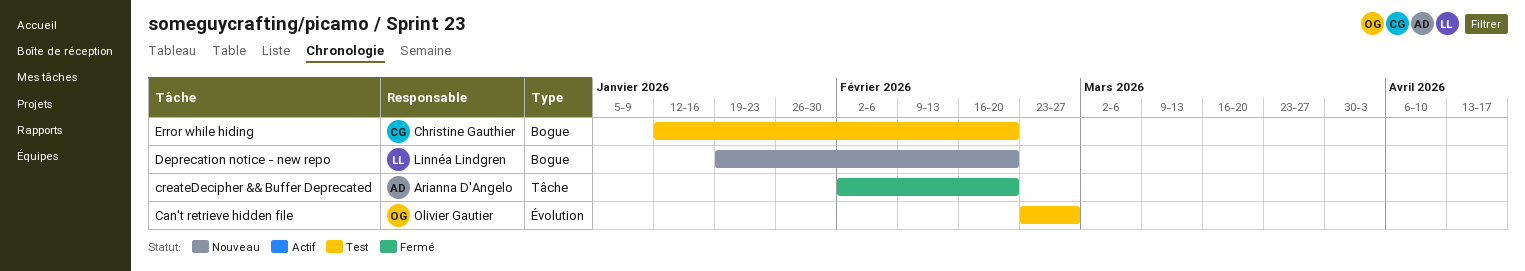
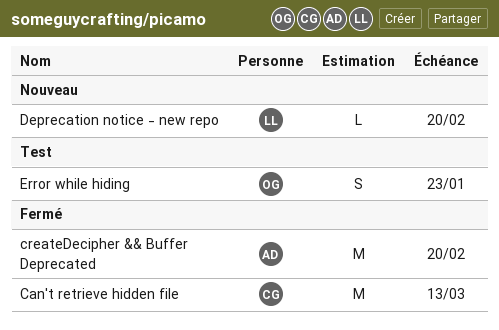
Can't retrieve hidden file, status: Test -> Fermé
Can't retrieve hidden file, owner: Olivier Gautier -> Christine Gauthier
Can't retrieve hidden file, due: Feb 27 -> Mar 13
Error while hiding, owner: Christine Gauthier -> Olivier Gautier
Error while hiding, due: Feb 20 -> Jan 23

